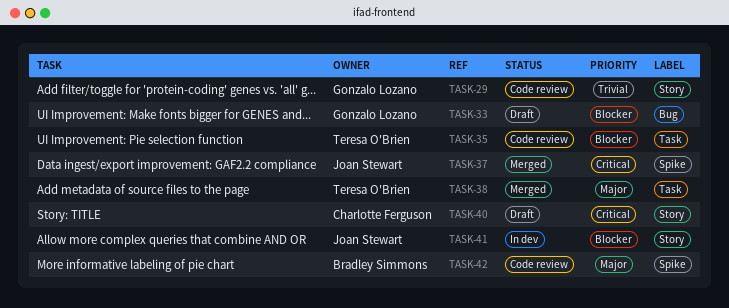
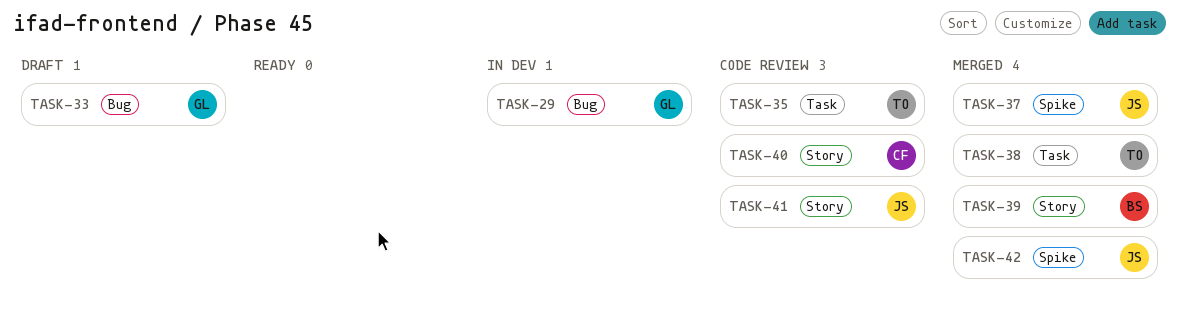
TASK-29, status: Code review -> In dev
TASK-29, label: Story -> Bug
TASK-39: none -> present
TASK-40, status: Draft -> Code review
TASK-41, status: In dev -> Code review
TASK-42, status: Code review -> Merged
TASK-42, owner: Bradley Simmons -> Joan Stewart

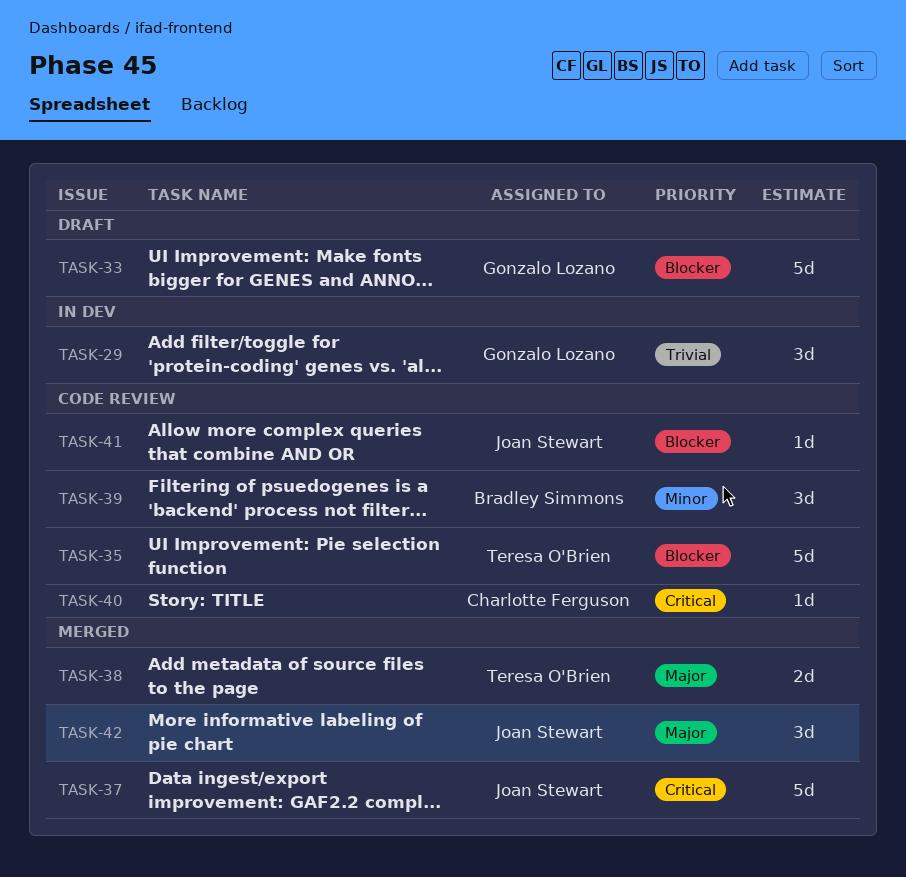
TASK-39, status: Merged -> Code review

